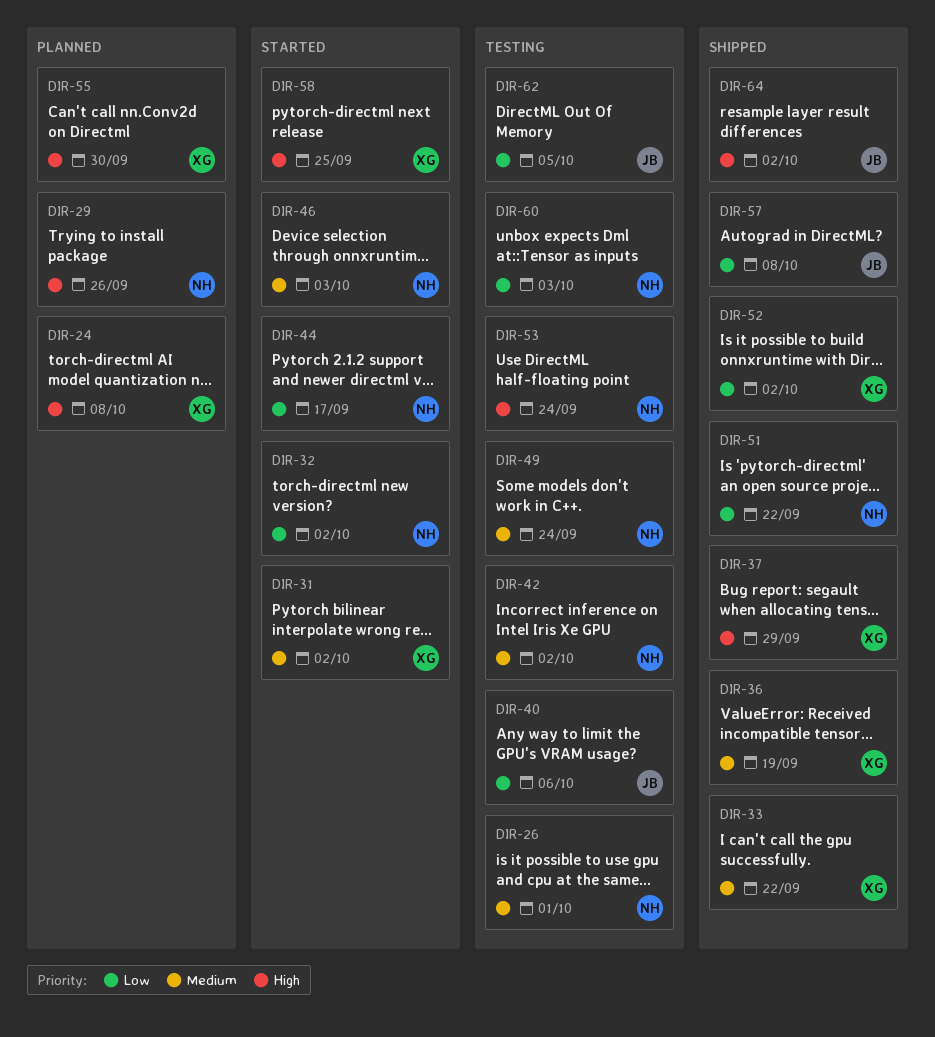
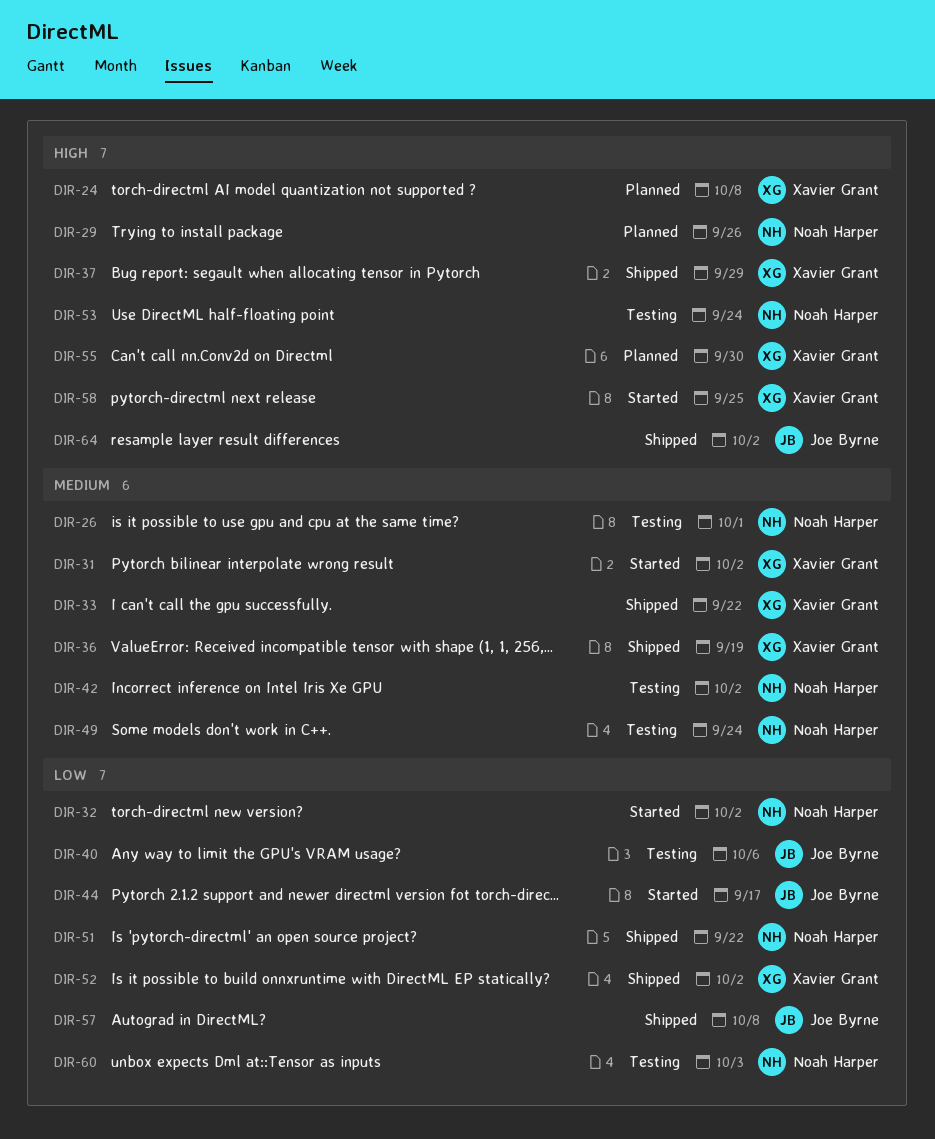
DIR-44, owner: Noah Harper -> Joe Byrne
DIR-46: present -> none
DIR-62: present -> none

